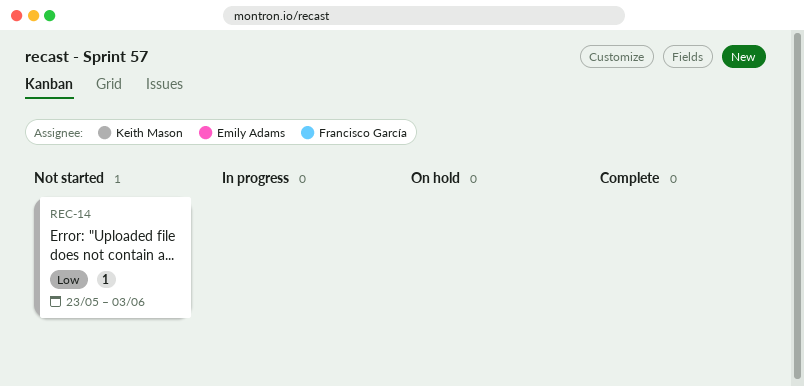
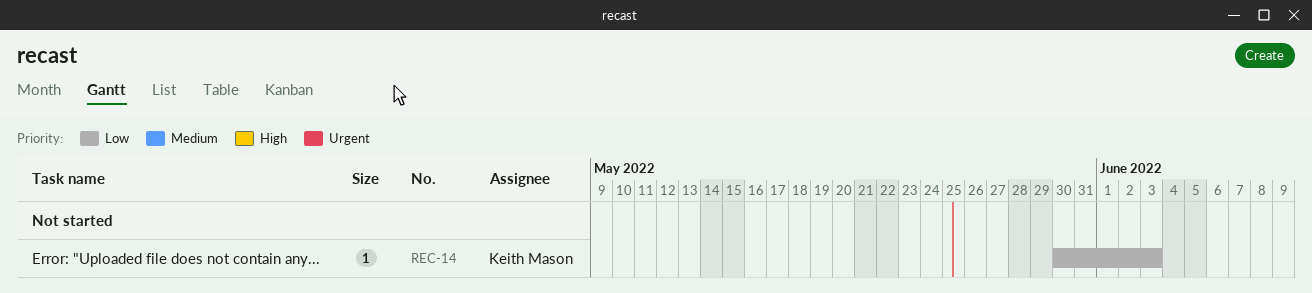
REC-14, start: May 23 -> May 30

